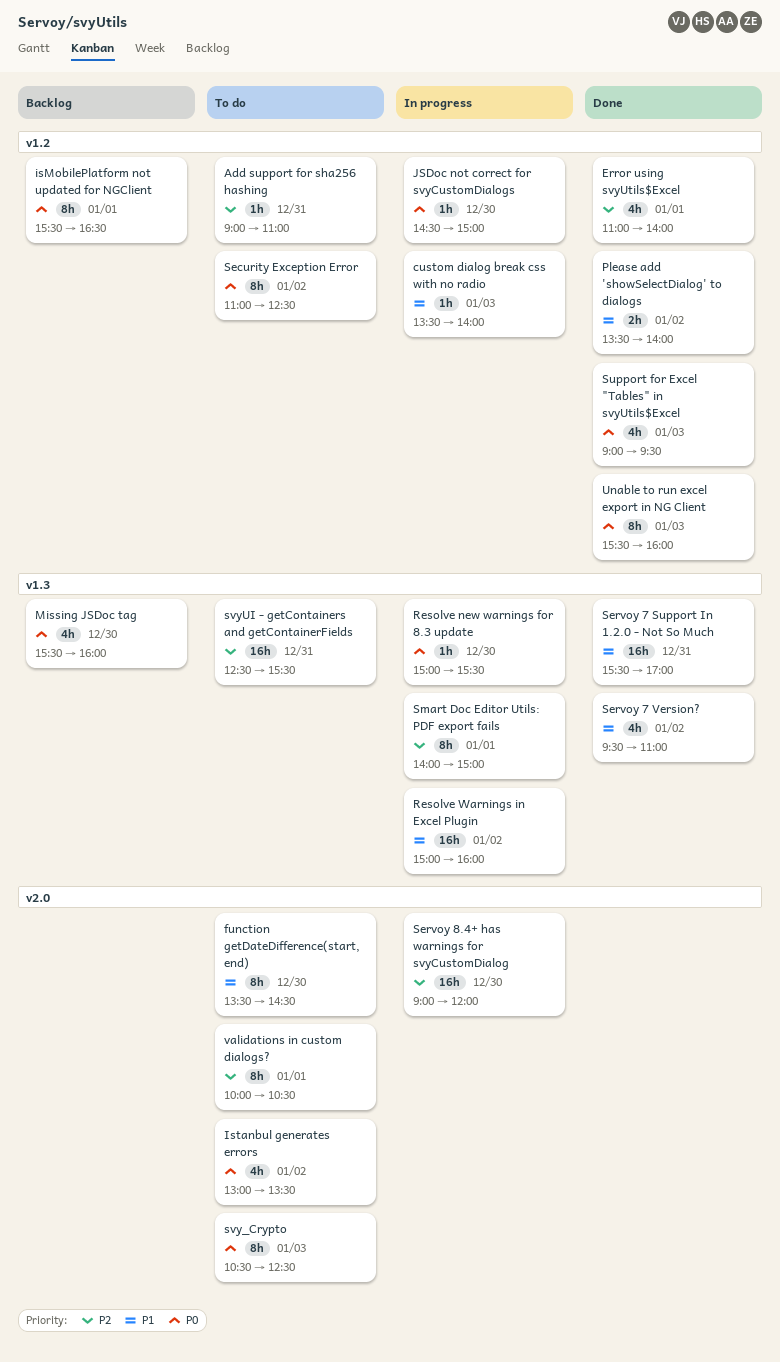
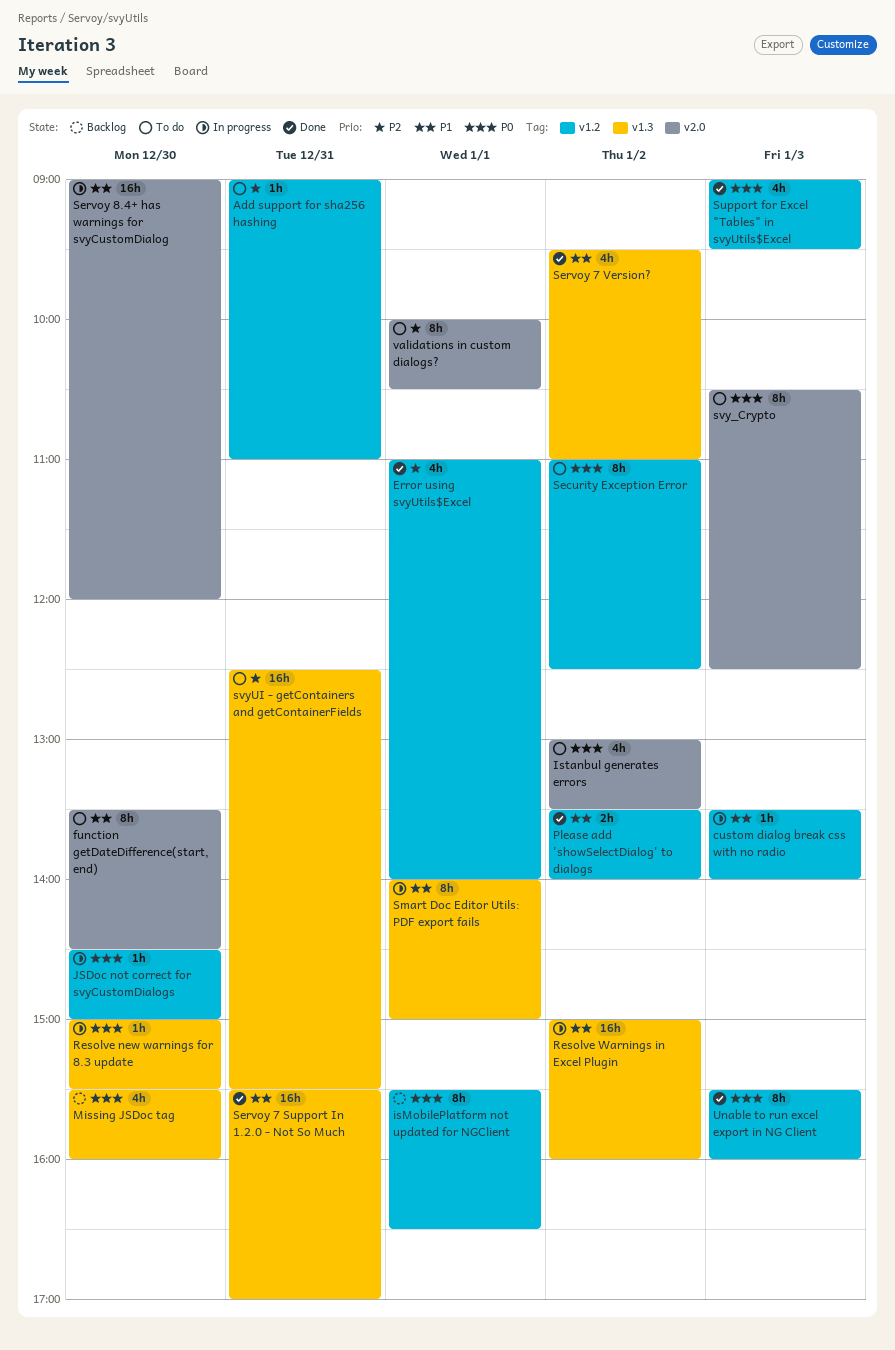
Servoy 8.4+ has warnings for svyCustomDialog, priority: P2 -> P1
Smart Doc Editor Utils: PDF export fails, priority: P2 -> P1

